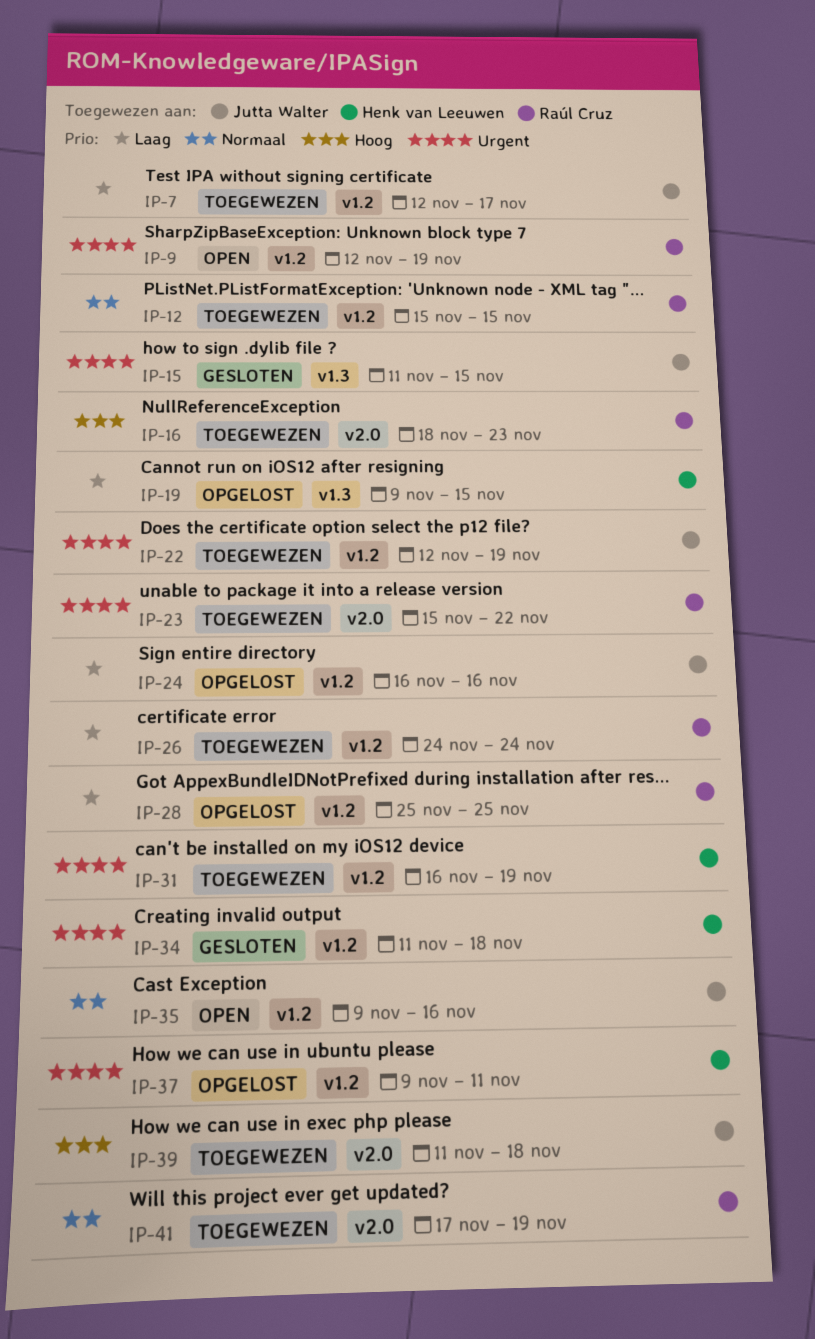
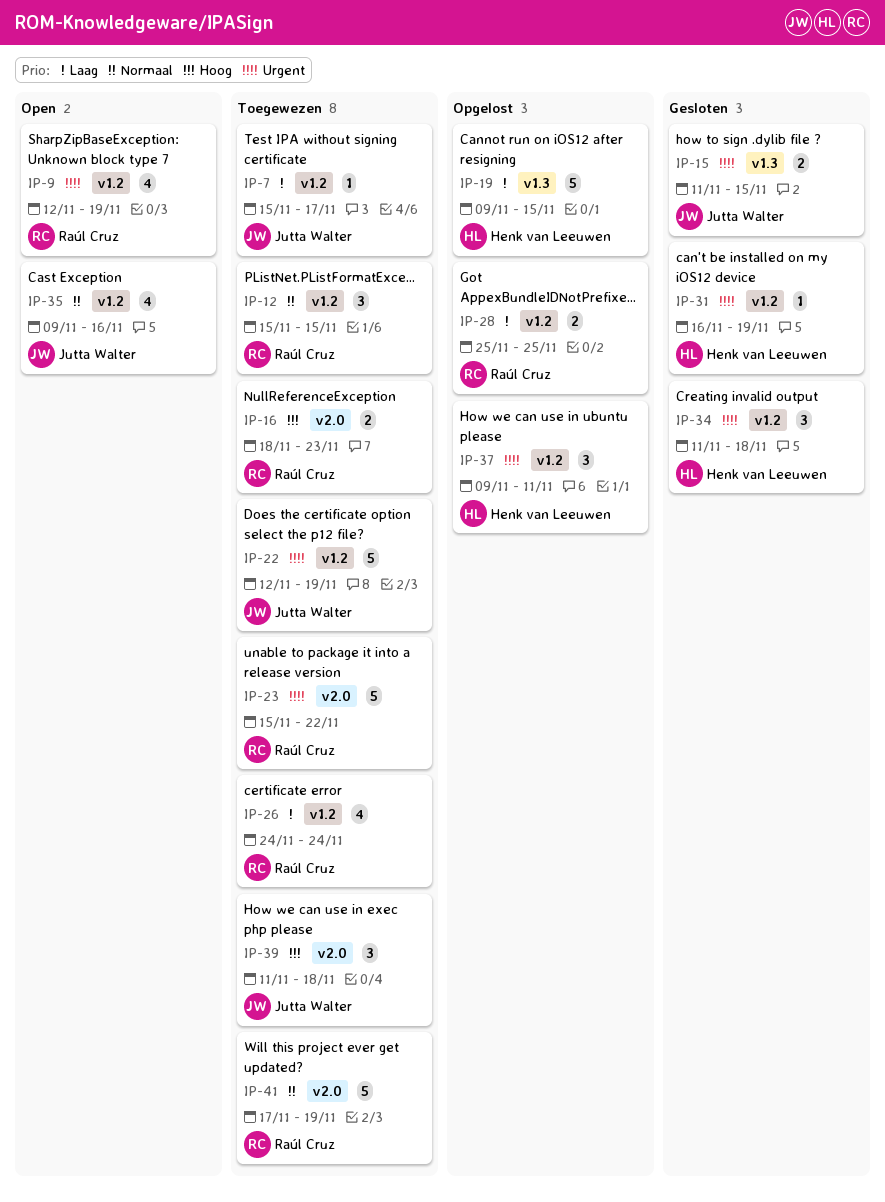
IP-7, start: Nov 12 -> Nov 15
IP-24: present -> none
IP-31, status: Toegewezen -> Gesloten

